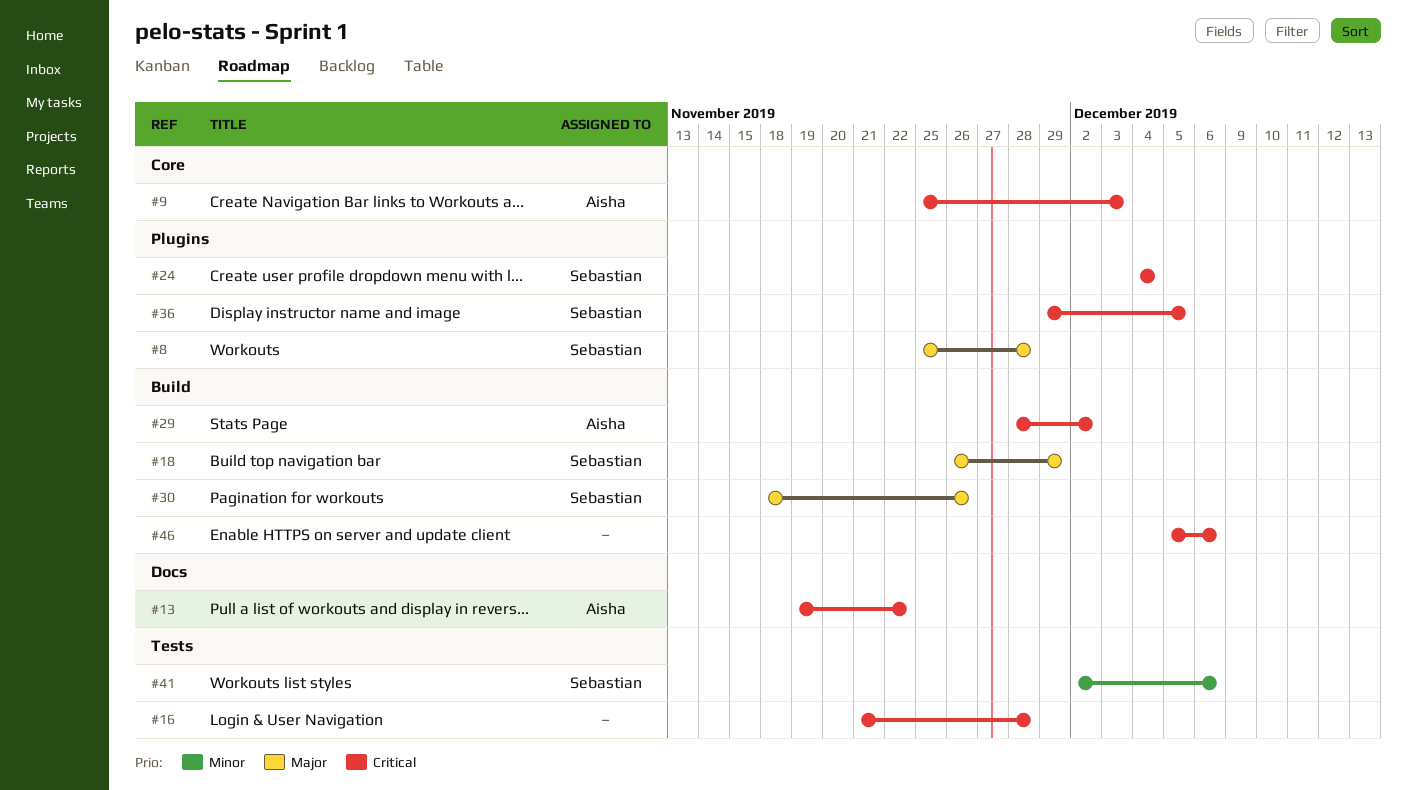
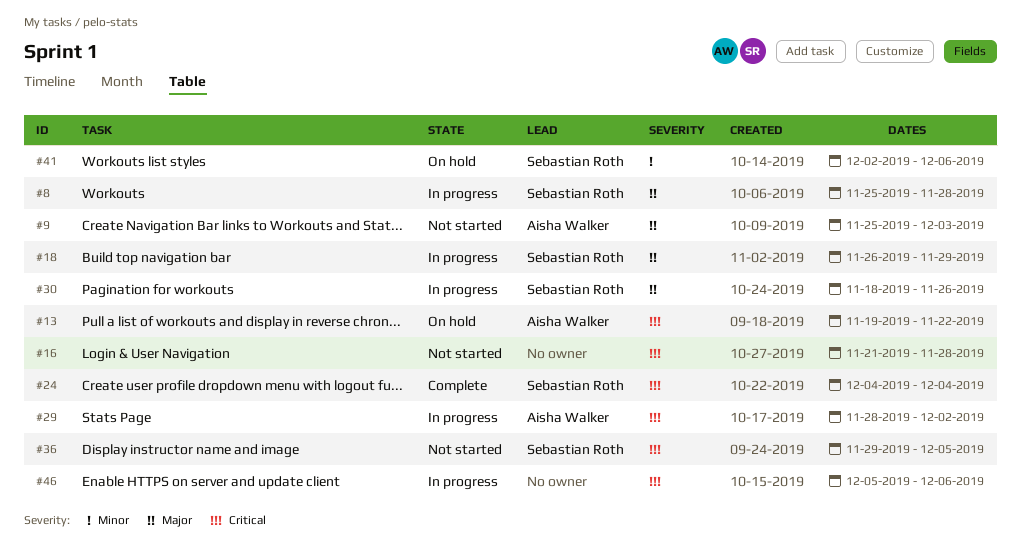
#9, priority: Critical -> Major

